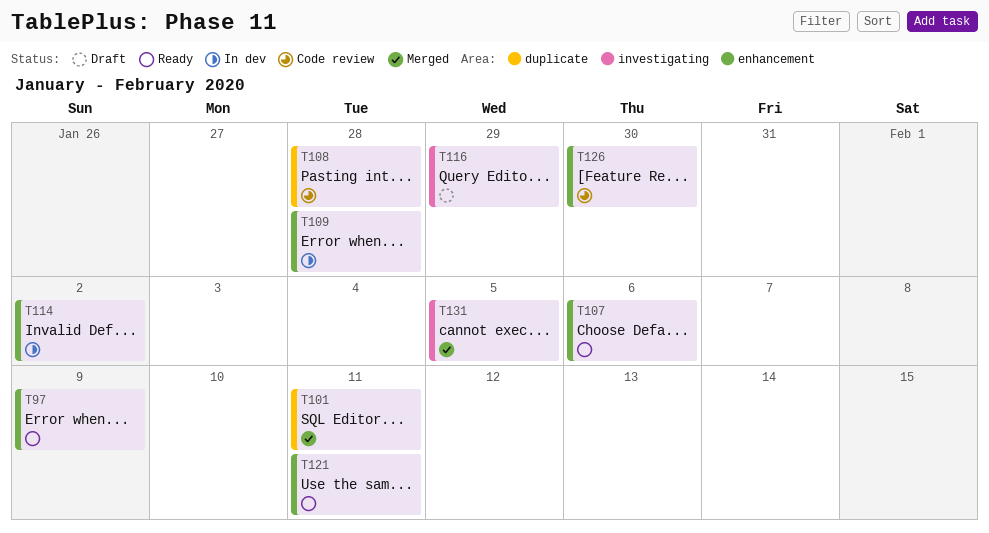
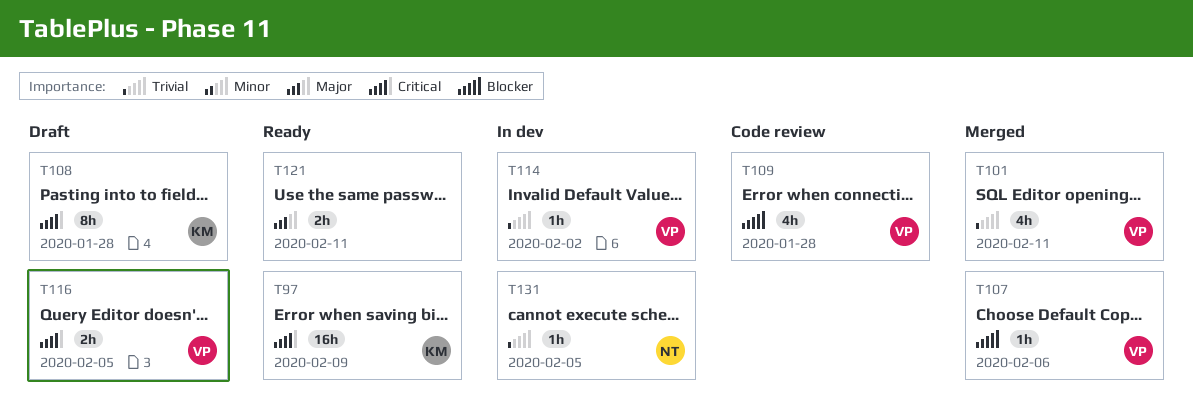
T107, status: Ready -> Merged
T108, status: Code review -> Draft
T109, status: In dev -> Code review
T116, due: Jan 29 -> Feb 5
T126: present -> none
T131, status: Merged -> In dev

